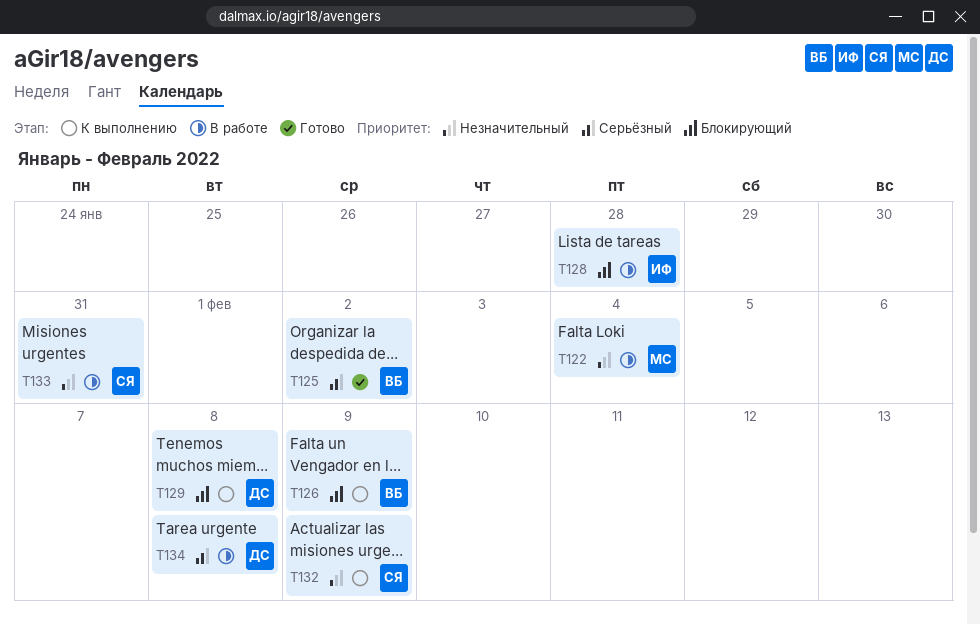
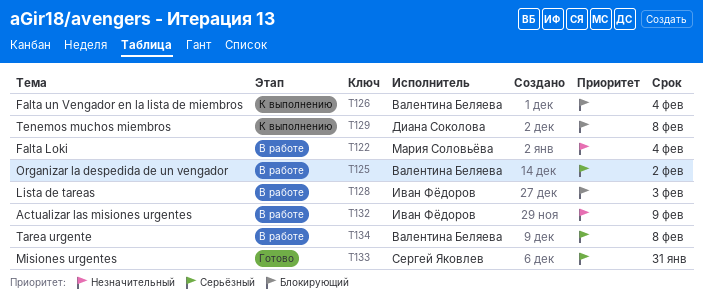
T125, status: Готово -> В работе
T126, due: Feb 9 -> Feb 4
T128, due: Jan 28 -> Feb 3
T132, status: К выполнению -> В работе
T132, owner: Сергей Яковлев -> Иван Фёдоров
T133, status: В работе -> Готово
T133, priority: Незначительный -> Серьёзный
T134, owner: Диана Соколова -> Валентина Беляева

